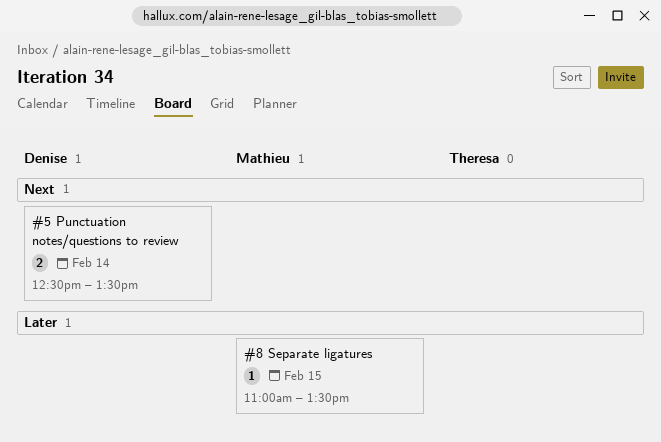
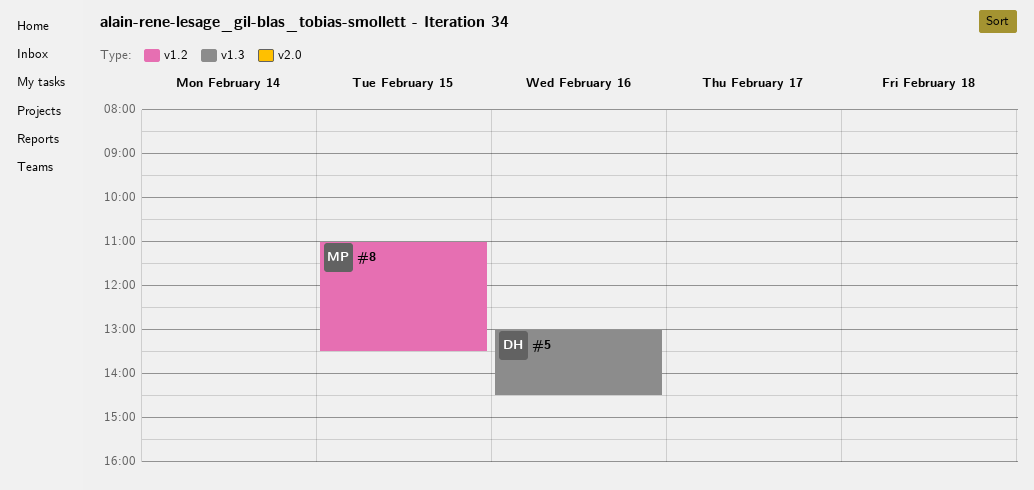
#5, day: Feb 14 -> Feb 16
#5, begins: 12:30 -> 13:00
#5, ends: 13:30 -> 14:30

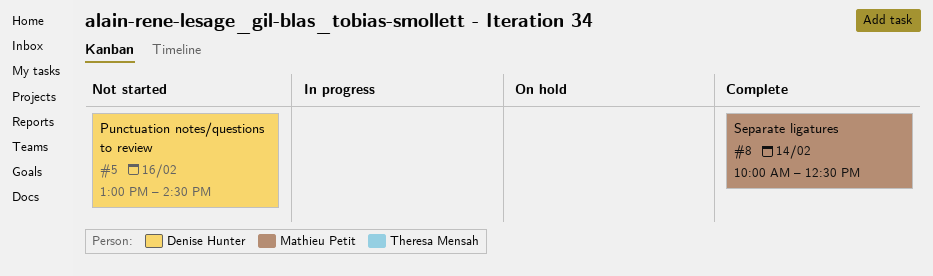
#8, day: Feb 15 -> Feb 14
#8, begins: 11:00 -> 10:00
#8, ends: 13:30 -> 12:30

